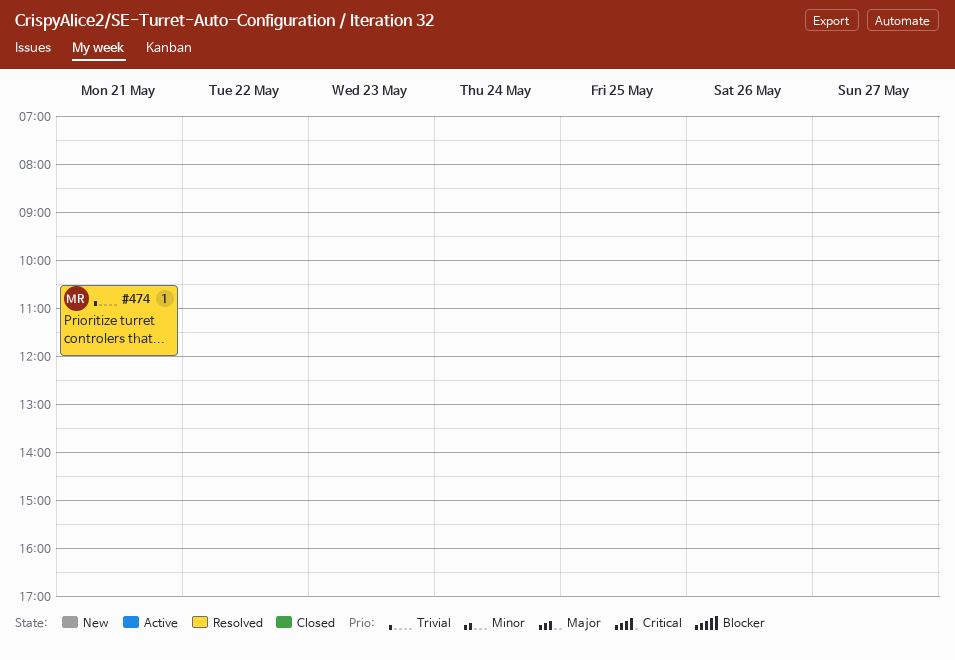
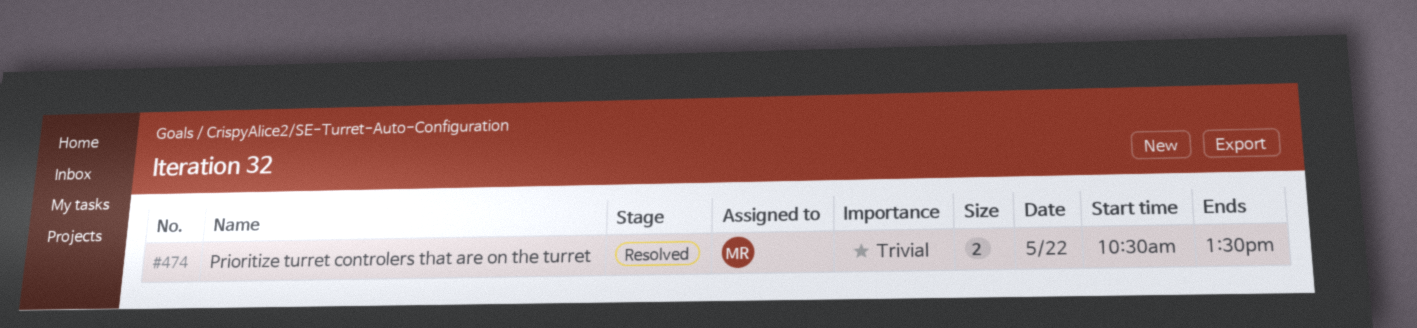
#474, estimate: 1 -> 2
#474, day: May 21 -> May 22
#474, ends: 12:00 -> 13:30

